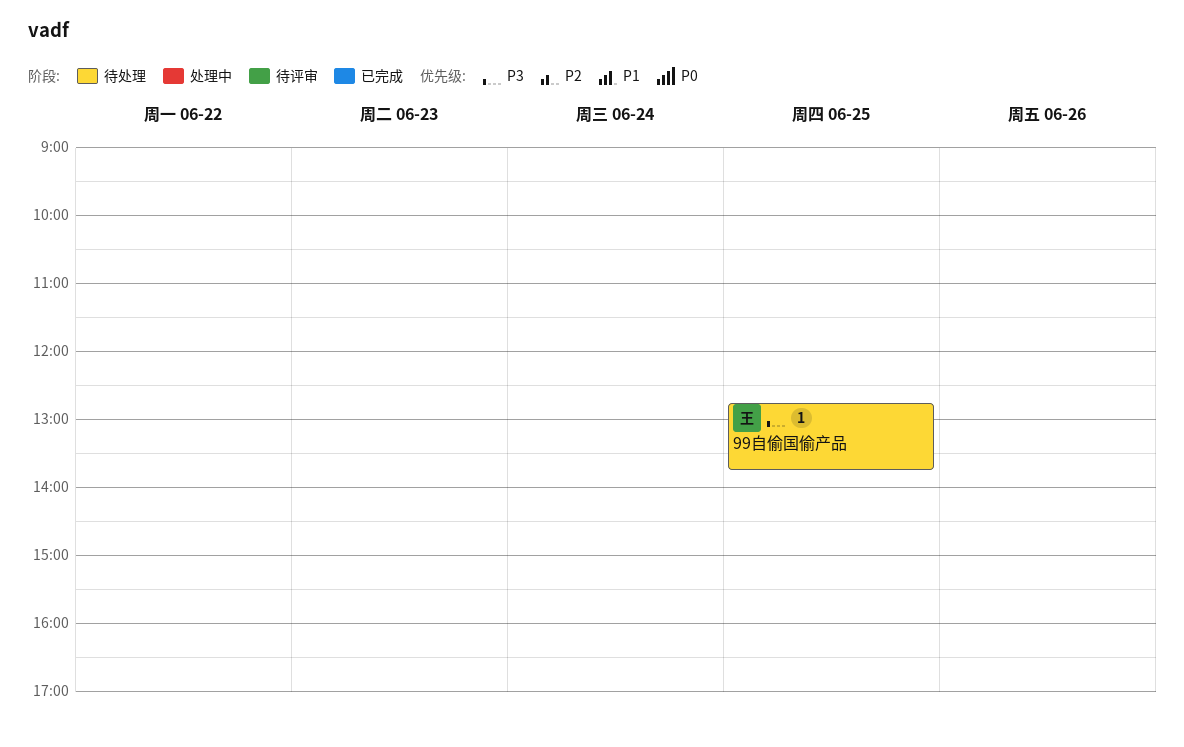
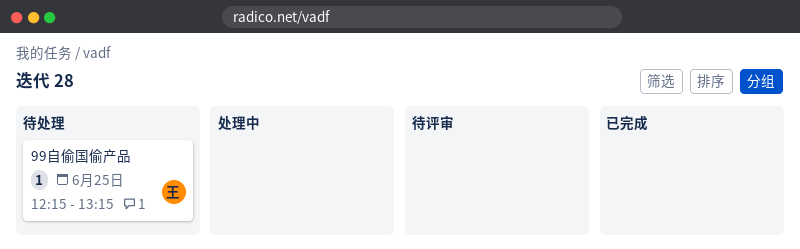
99自偷国偷产品, begins: 12:45 -> 12:15
99自偷国偷产品, ends: 13:45 -> 13:15

